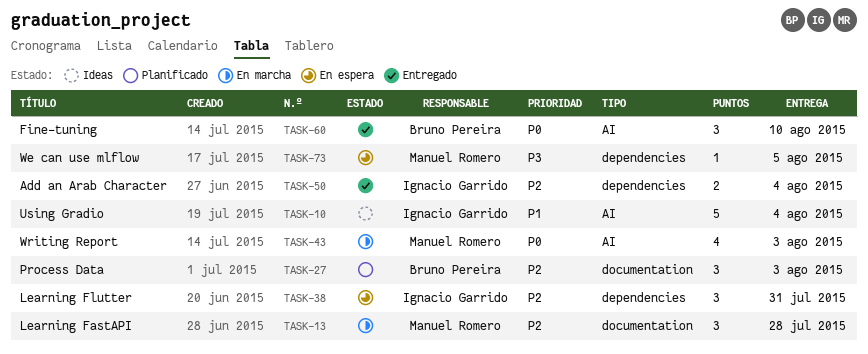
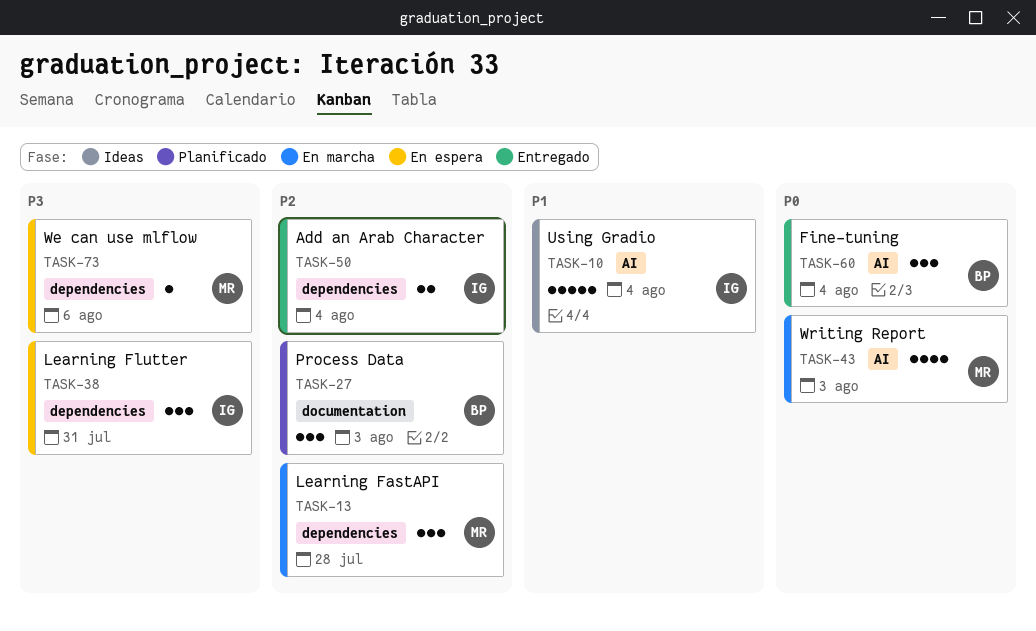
TASK-13, label: documentation -> dependencies
TASK-38, priority: P2 -> P3
TASK-60, due: Aug 10 -> Aug 4
TASK-73, due: Aug 5 -> Aug 6

